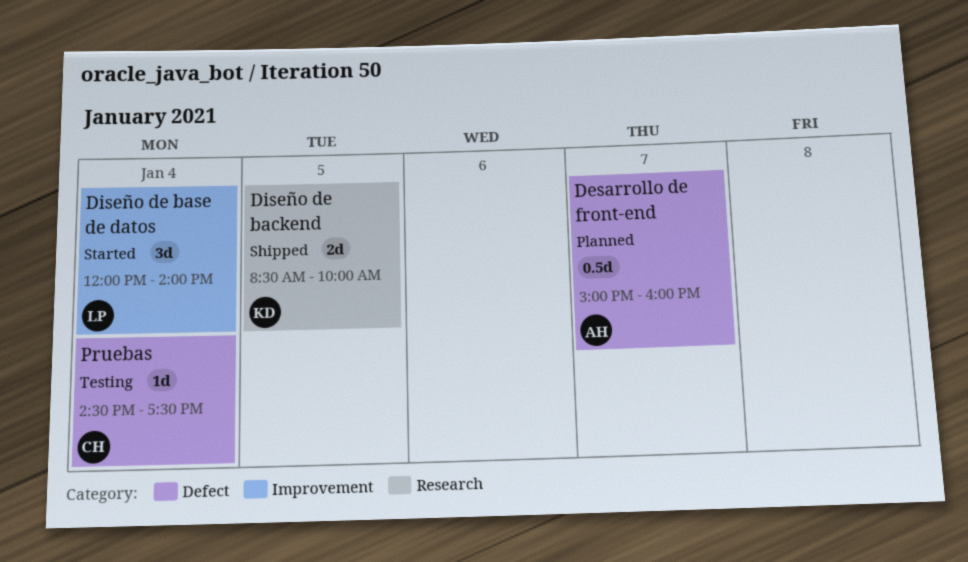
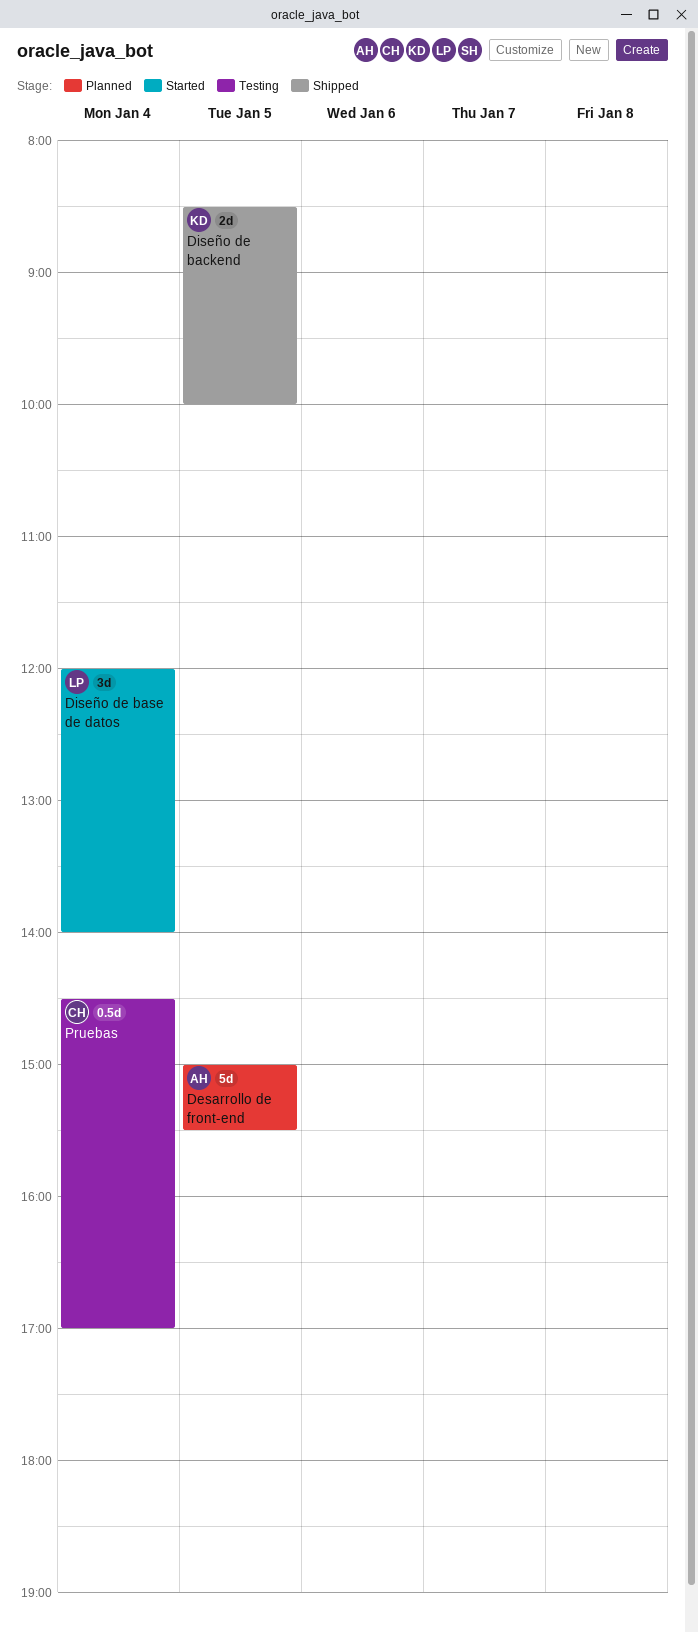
Desarrollo de front-end, estimate: 0.5d -> 5d
Desarrollo de front-end, day: Jan 7 -> Jan 5
Desarrollo de front-end, ends: 16:00 -> 15:30
Pruebas, estimate: 1d -> 0.5d
Pruebas, ends: 17:30 -> 17:00

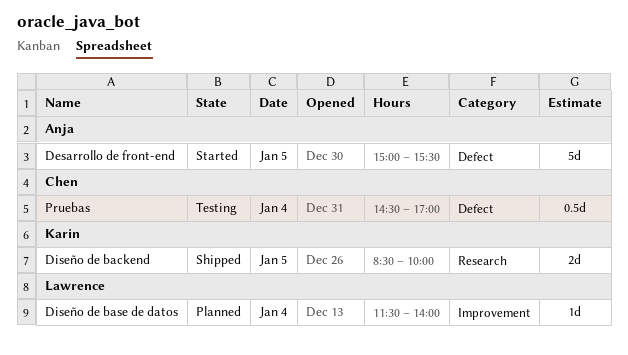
Desarrollo de front-end, status: Planned -> Started
Diseño de base de datos, status: Started -> Planned
Diseño de base de datos, estimate: 3d -> 1d
Diseño de base de datos, begins: 12:00 -> 11:30

